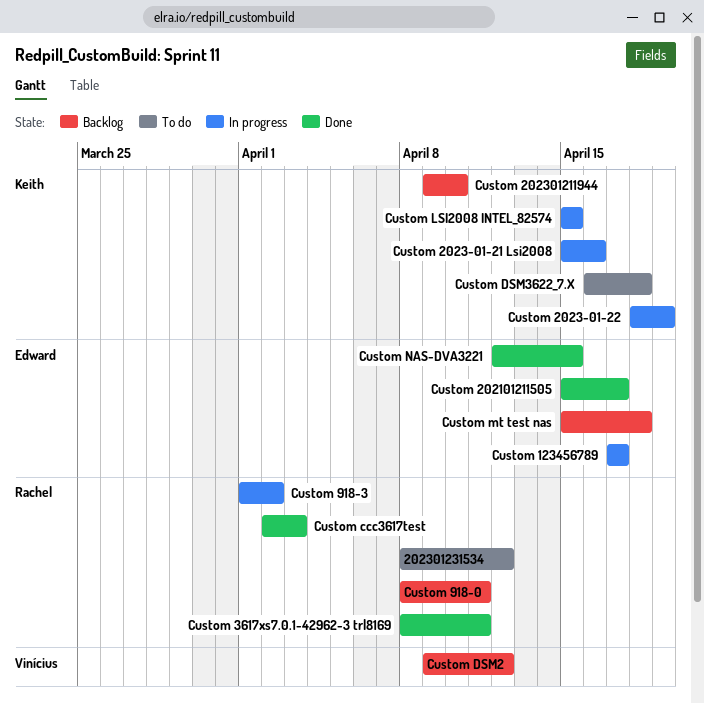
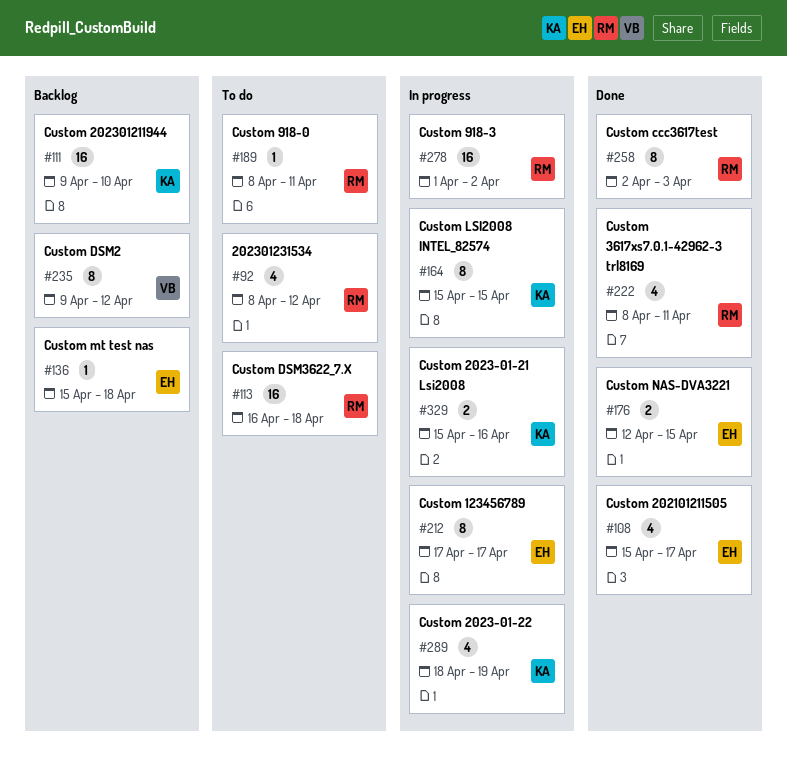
Custom 918-0, status: Backlog -> To do
Custom DSM3622_7.X, owner: Keith -> Rachel

